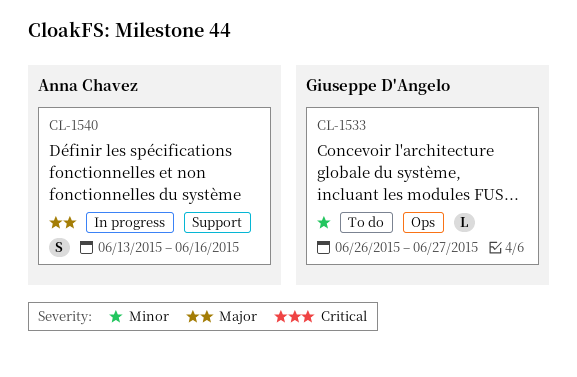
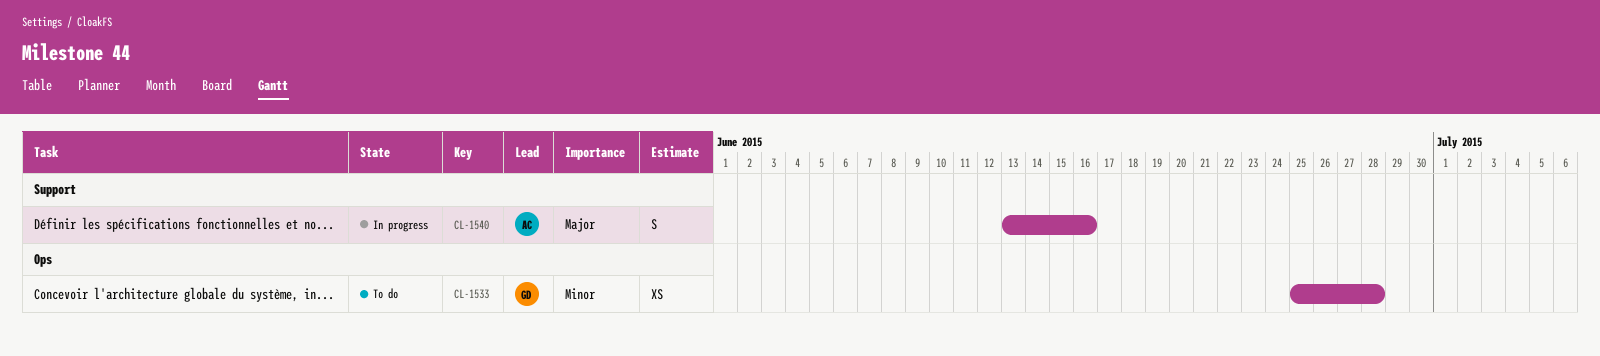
CL-1533, estimate: L -> XS
CL-1533, start: Jun 26 -> Jun 25
CL-1533, due: Jun 27 -> Jun 28

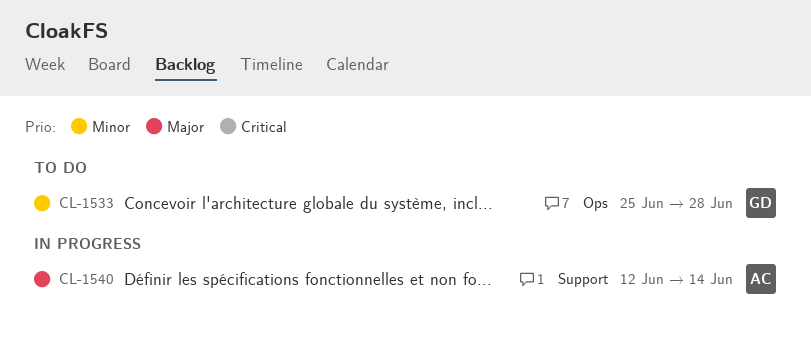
CL-1540, start: Jun 13 -> Jun 12
CL-1540, due: Jun 16 -> Jun 14

